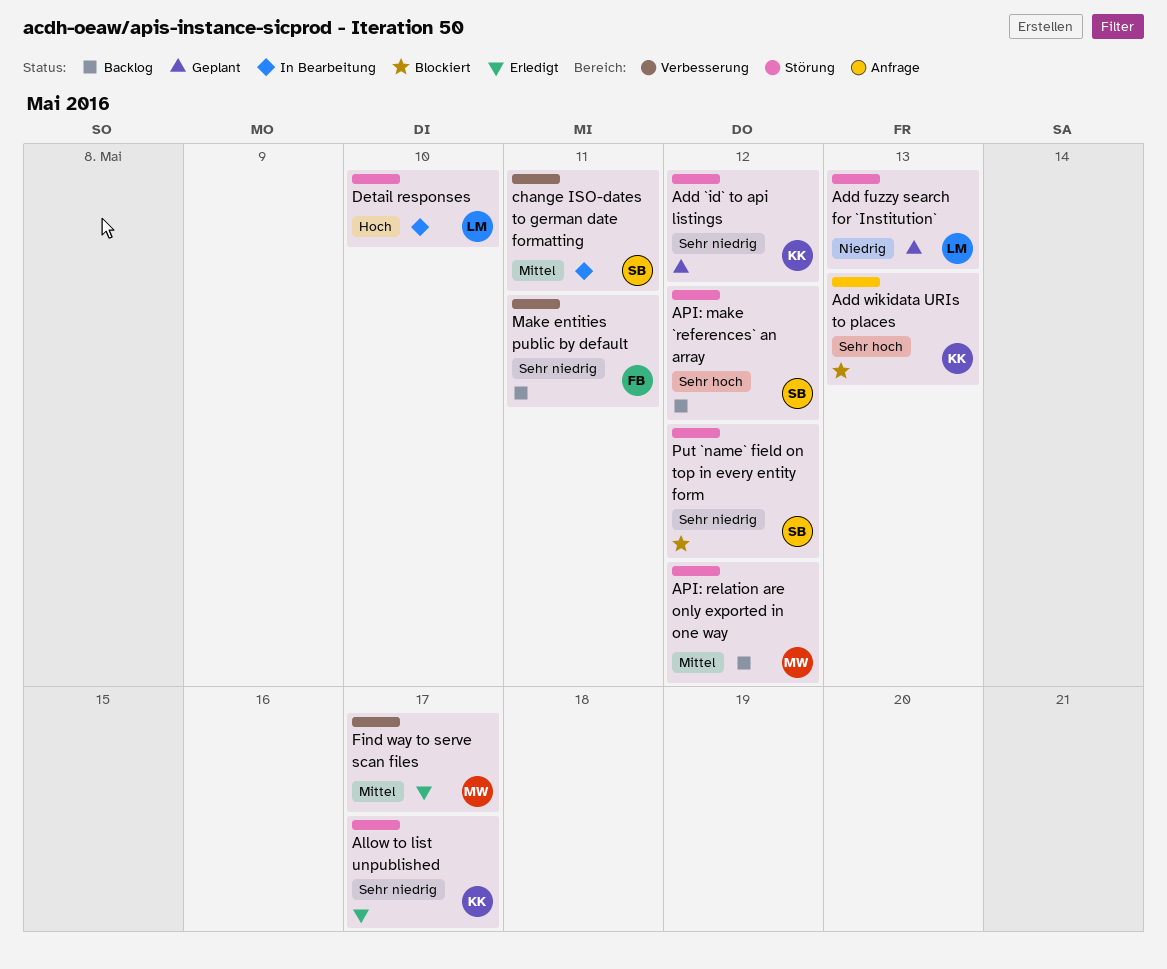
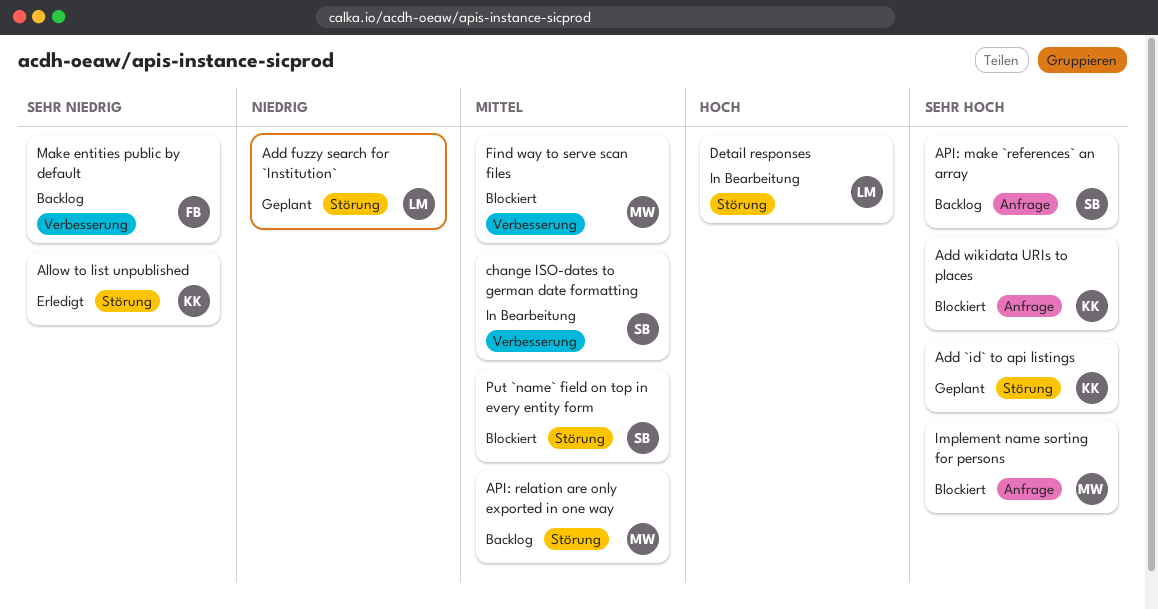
Add `id` to api listings, priority: Sehr niedrig -> Sehr hoch
API: make `references` an array, label: Störung -> Anfrage
Find way to serve scan files, status: Erledigt -> Blockiert
Implement name sorting for persons: none -> present
Put `name` field on top in every entity form, priority: Sehr niedrig -> Mittel

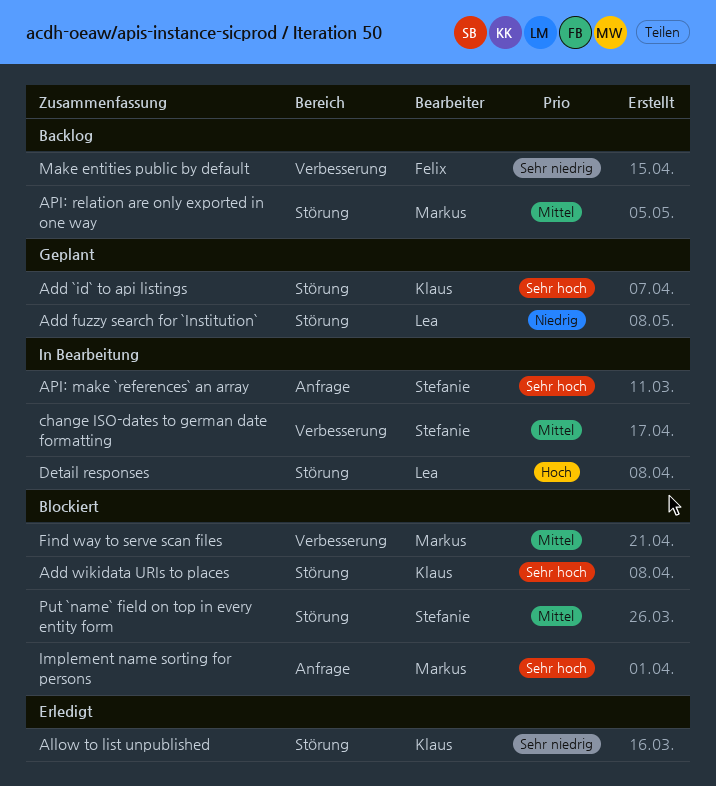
Add wikidata URIs to places, label: Anfrage -> Störung
API: make `references` an array, status: Backlog -> In Bearbeitung

